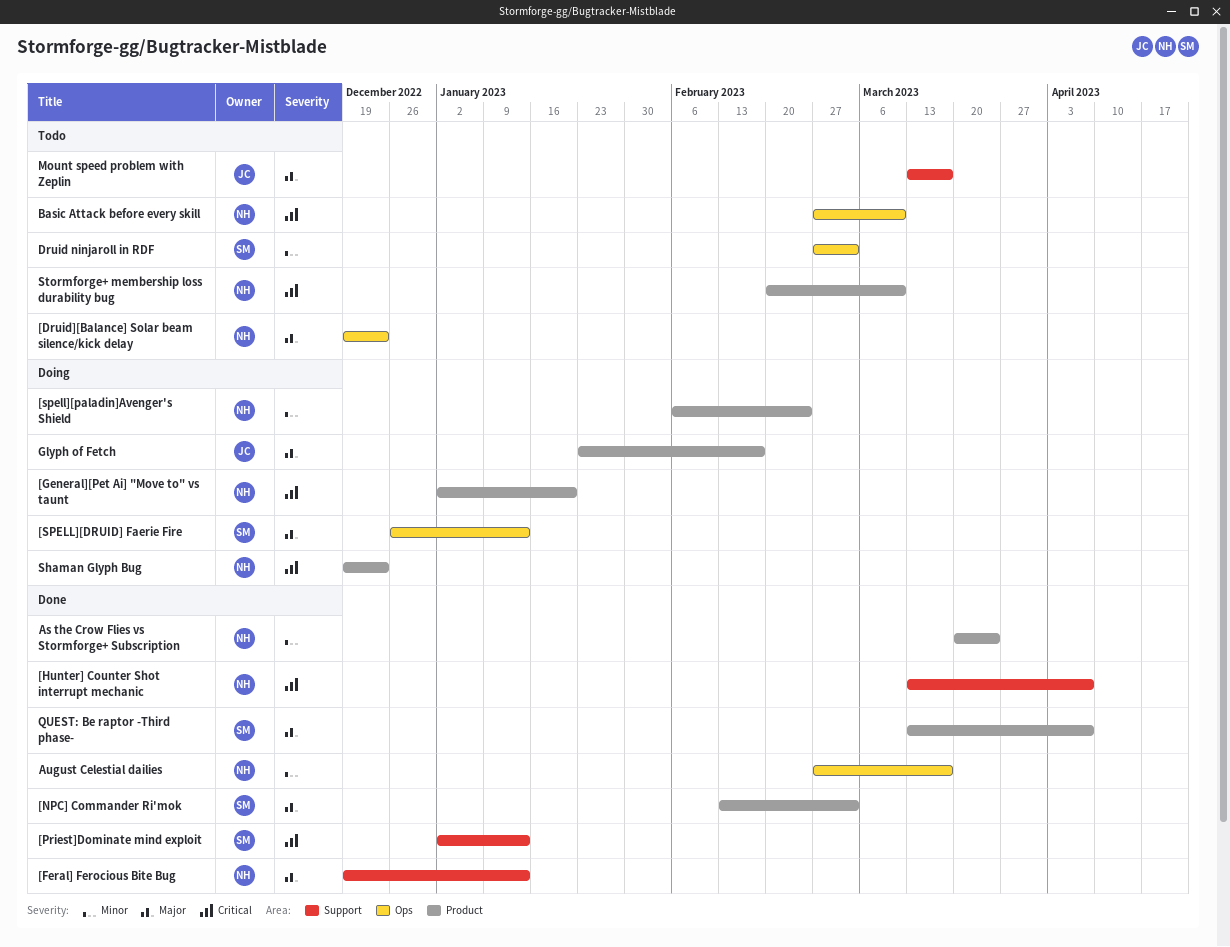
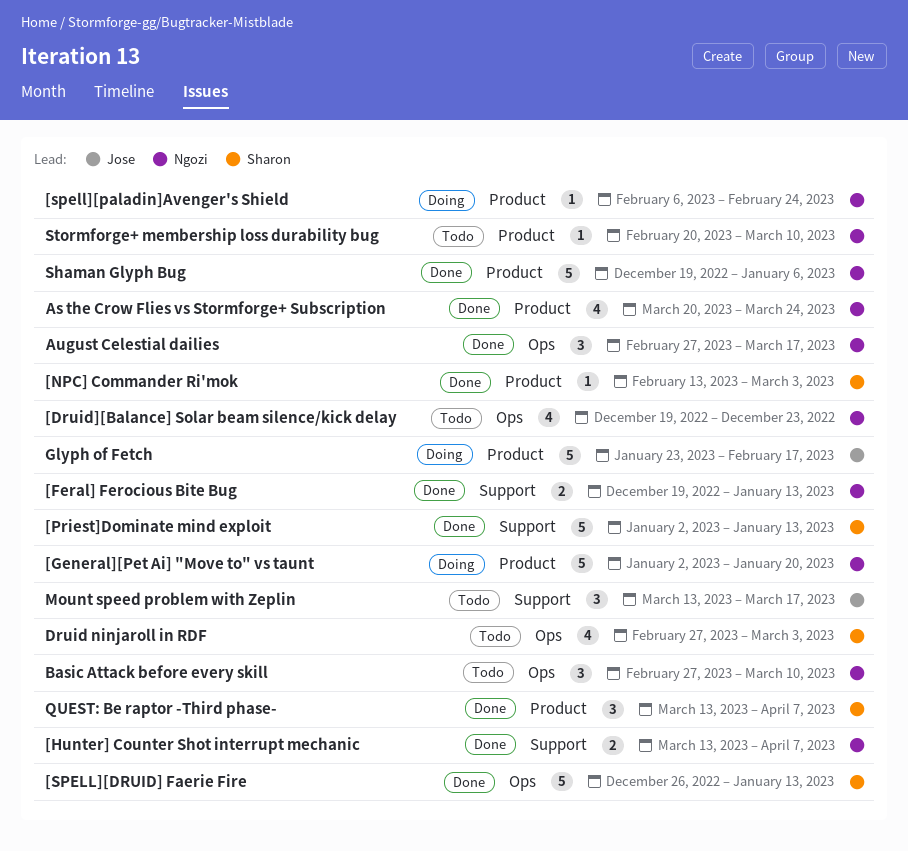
[SPELL][DRUID] Faerie Fire, status: Doing -> Done
Shaman Glyph Bug, status: Doing -> Done
Shaman Glyph Bug, due: Dec 23 -> Jan 6

